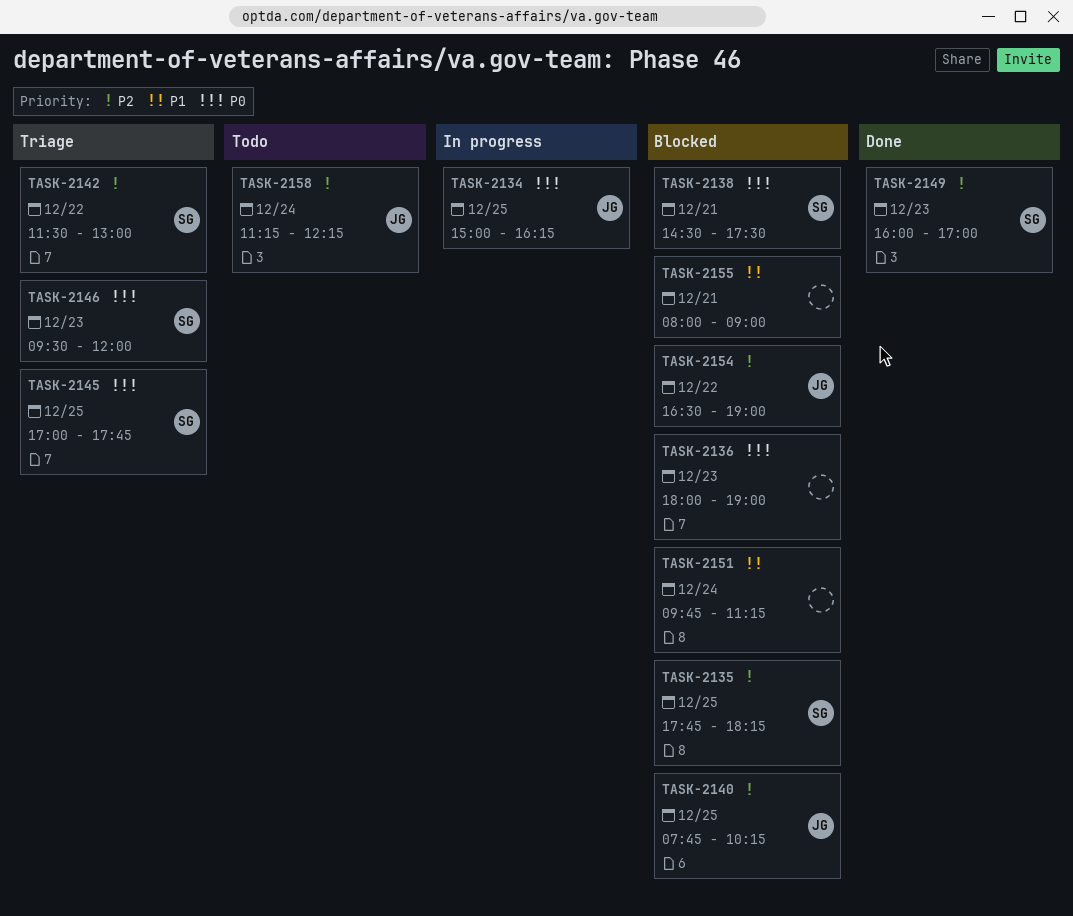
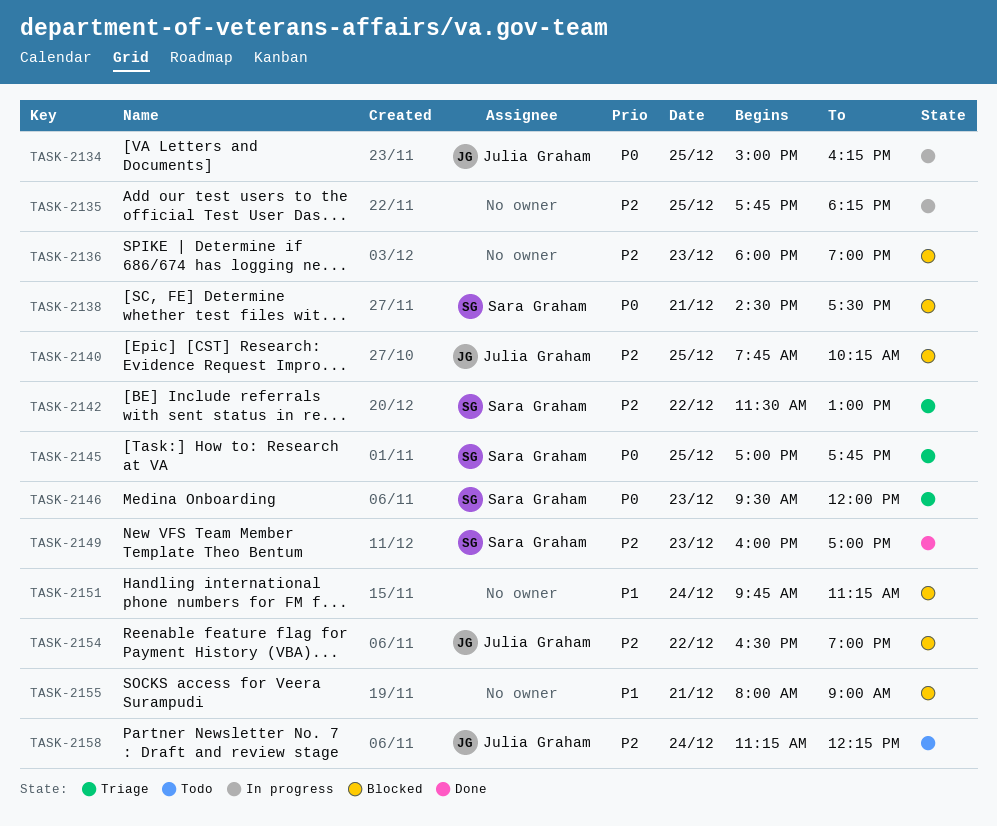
TASK-2135, status: Blocked -> In progress
TASK-2135, owner: Sara Graham -> none
TASK-2136, priority: P0 -> P2

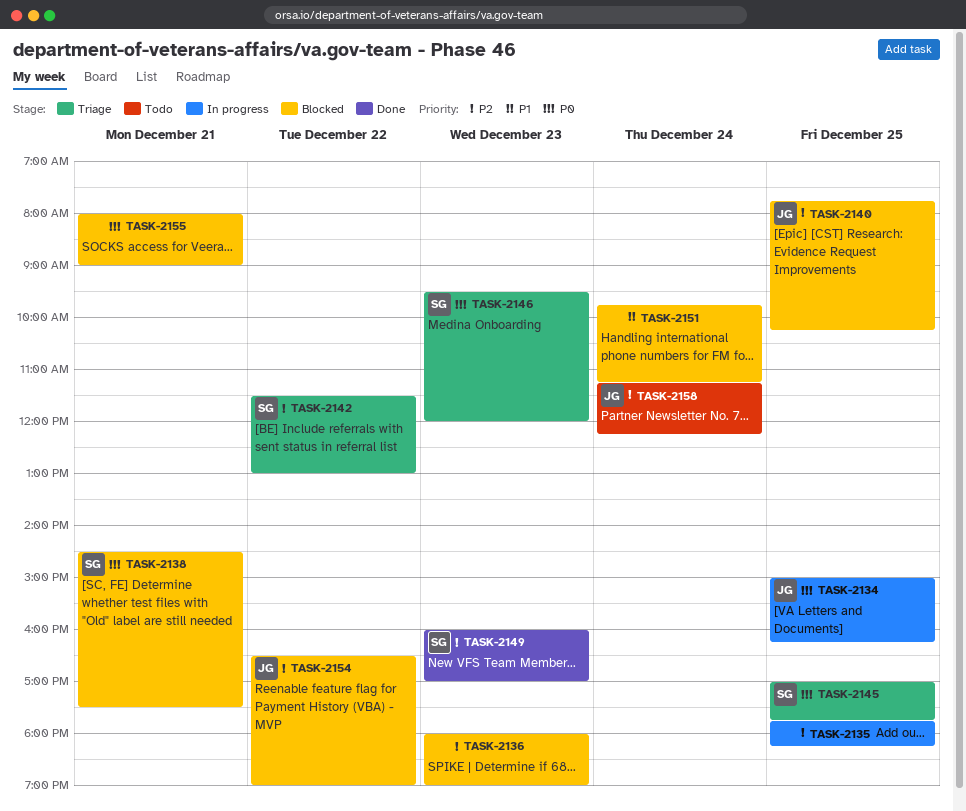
TASK-2155, priority: P1 -> P0

